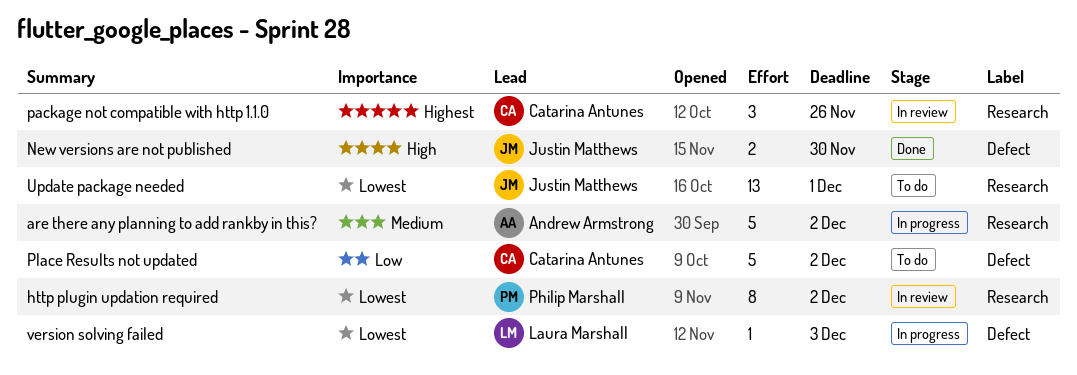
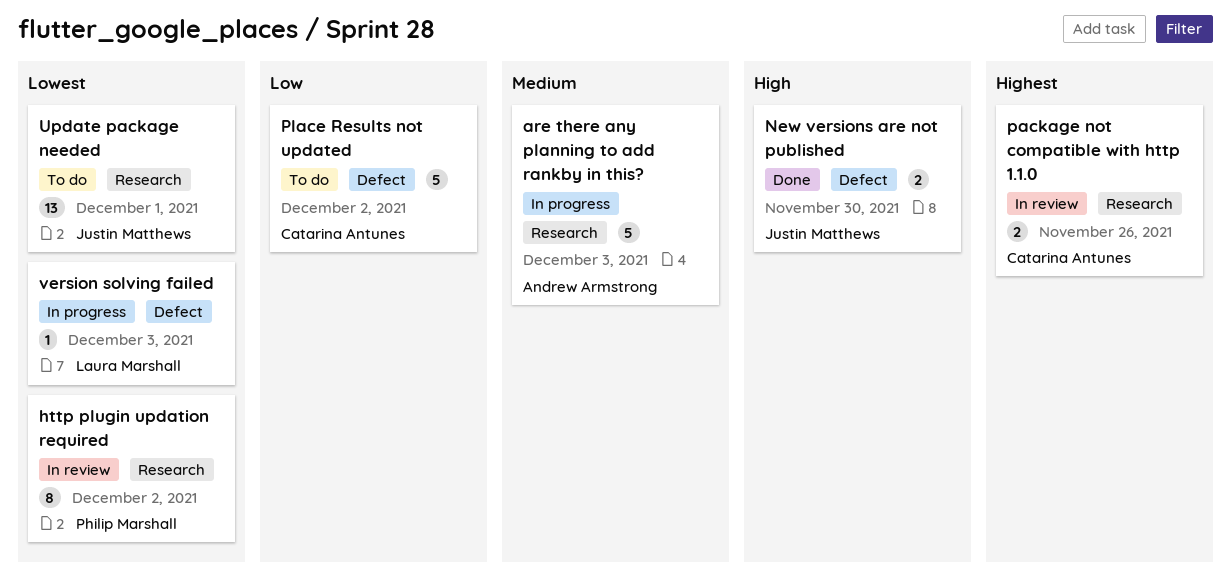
are there any planning to add rankby in this?, due: Dec 2 -> Dec 3
package not compatible with http 1.1.0, estimate: 3 -> 2

